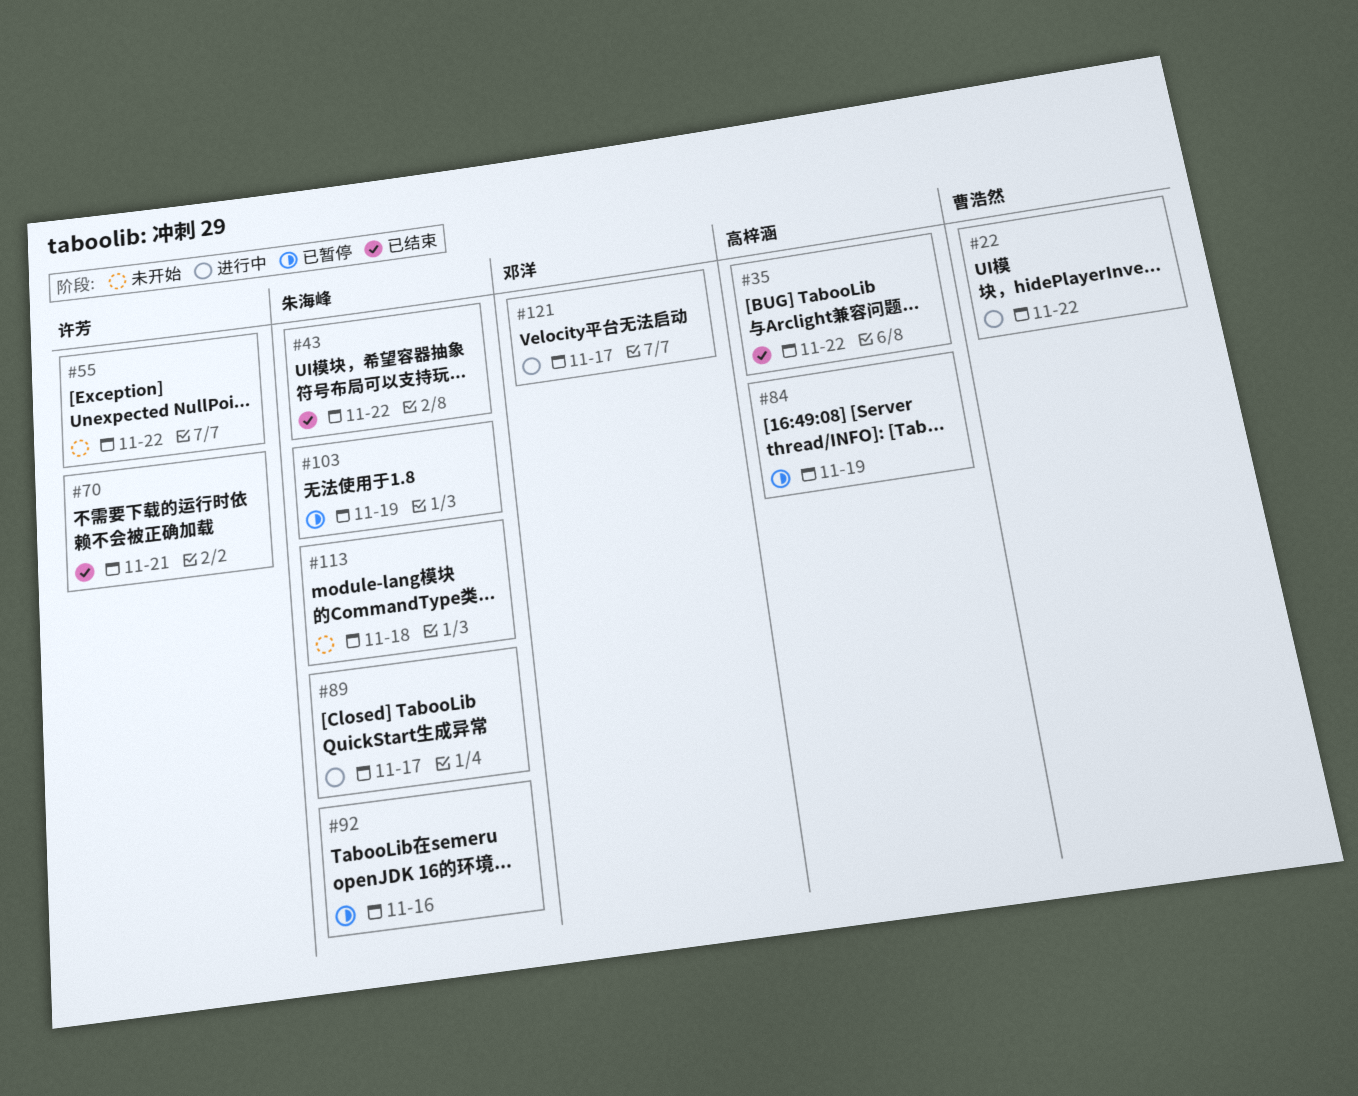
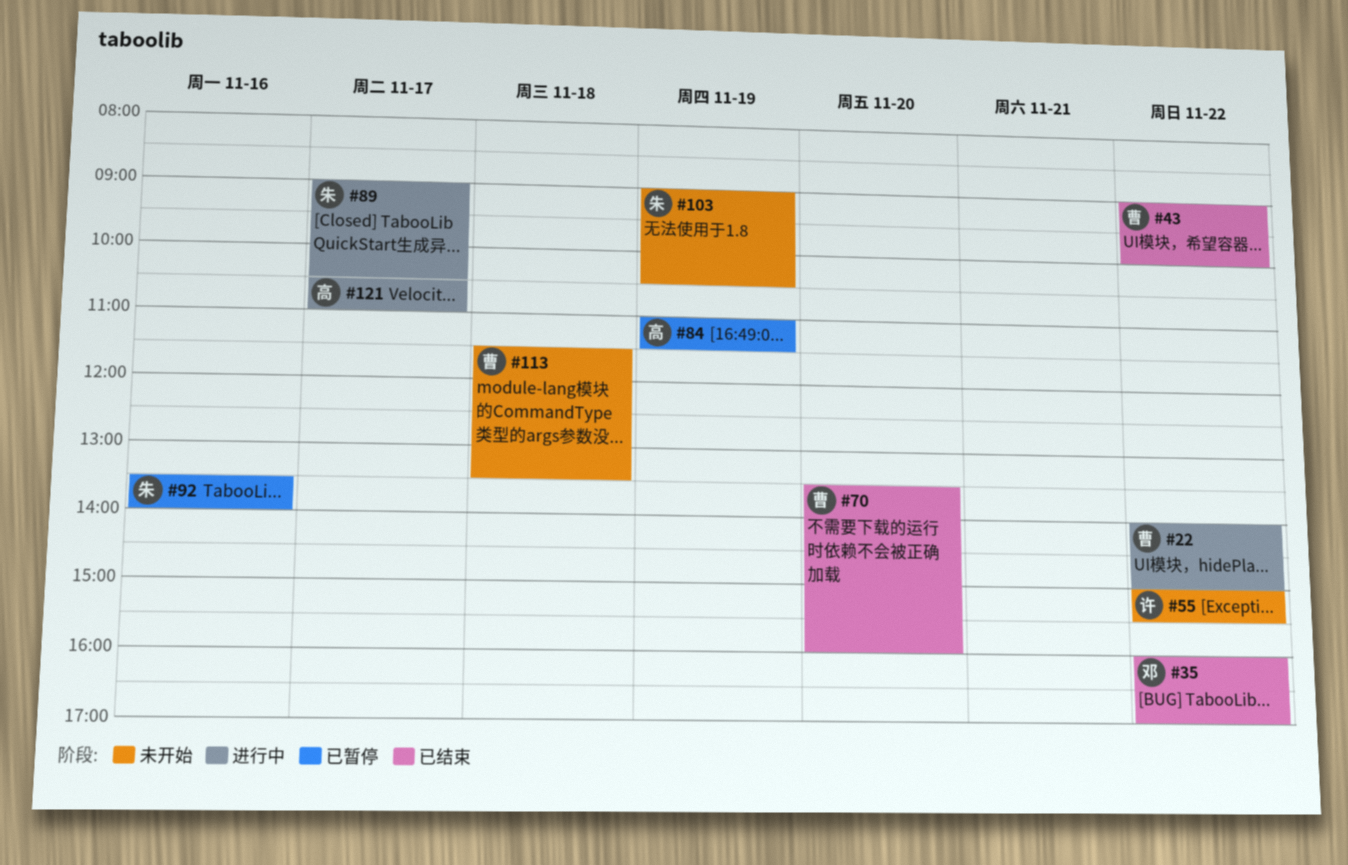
#35, owner: 高梓涵 -> 邓洋
#43, owner: 朱海峰 -> 曹浩然
#70, owner: 许芳 -> 曹浩然
#70, day: Nov 21 -> Nov 20
#103, status: 已暂停 -> 未开始
#113, owner: 朱海峰 -> 曹浩然
#121, owner: 邓洋 -> 高梓涵

